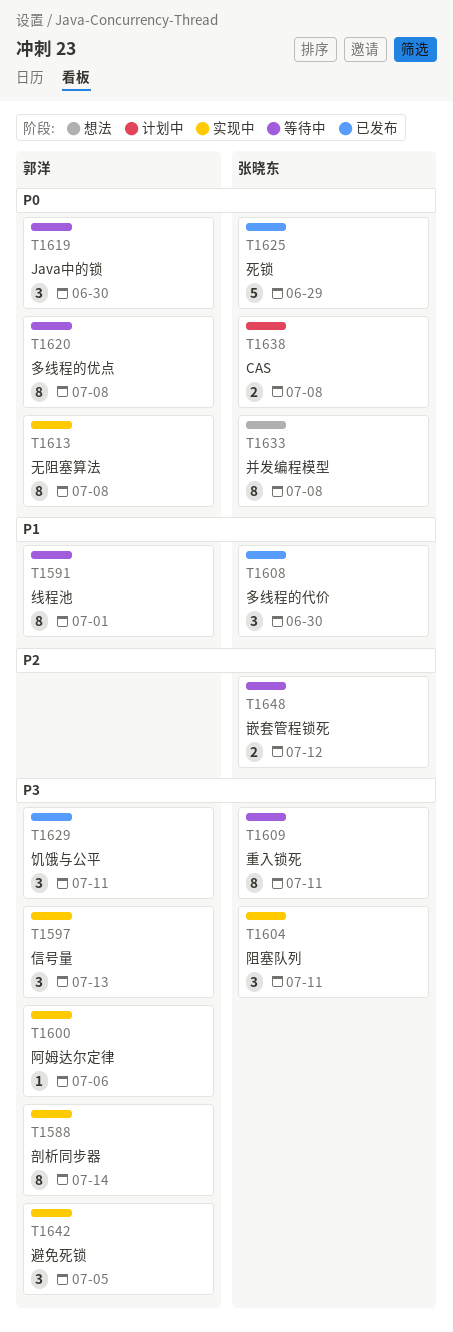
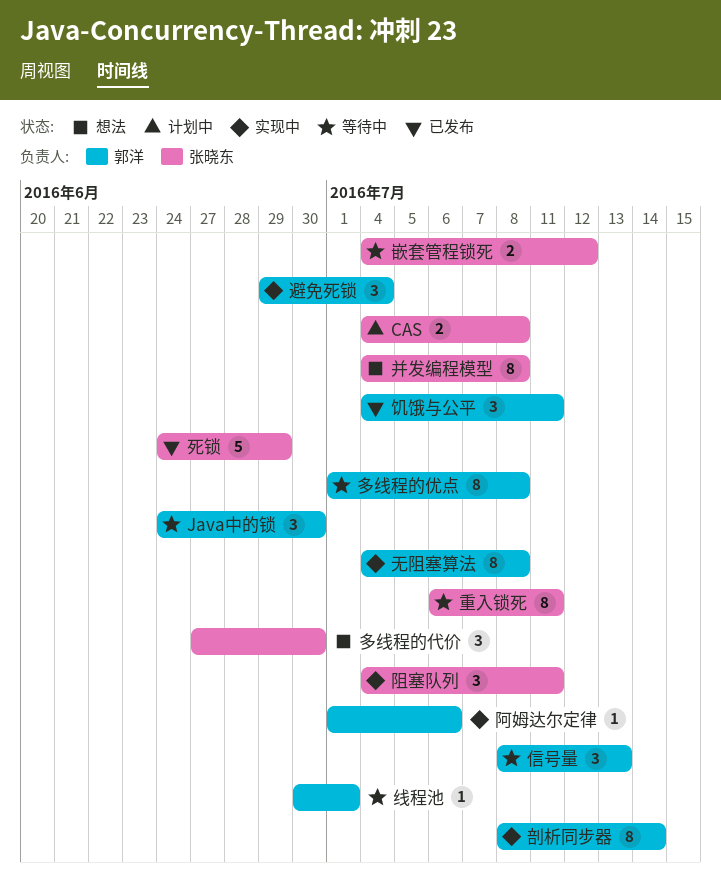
信号量, status: 实现中 -> 等待中
多线程的代价, status: 已发布 -> 想法
线程池, estimate: 8 -> 1
避免死锁, due: Jul 5 -> Jul 4

